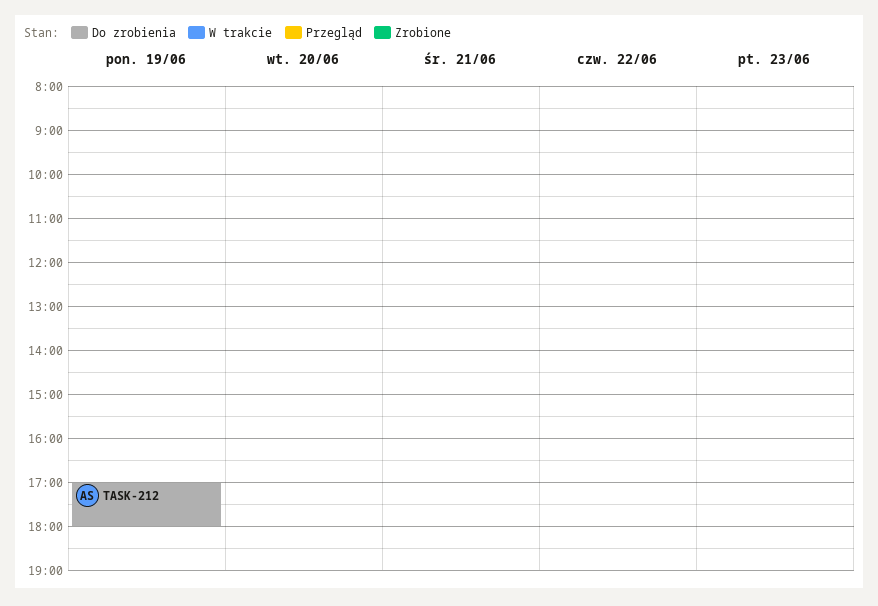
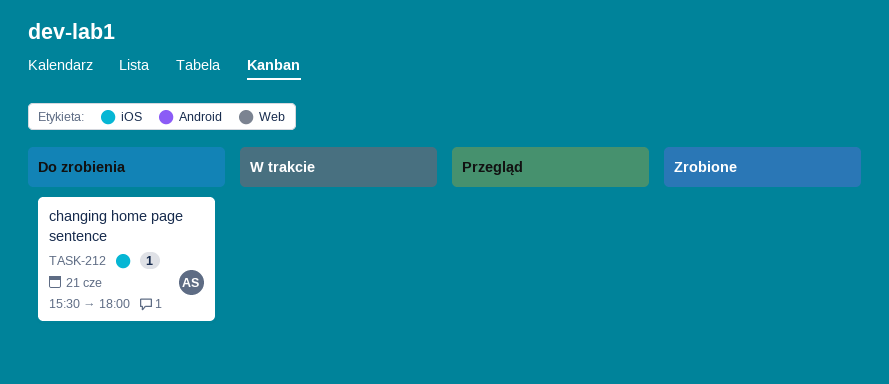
TASK-212, day: Jun 19 -> Jun 21
TASK-212, begins: 17:00 -> 15:30

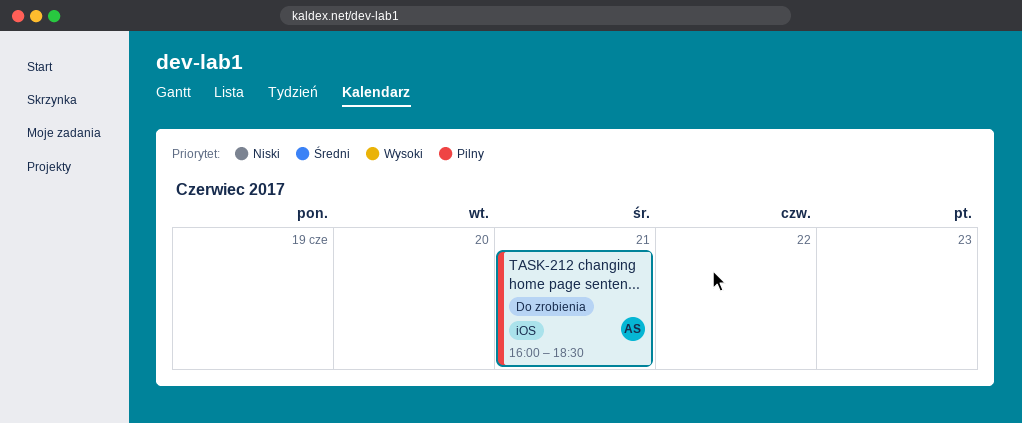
TASK-212, begins: 15:30 -> 16:00
TASK-212, ends: 18:00 -> 18:30

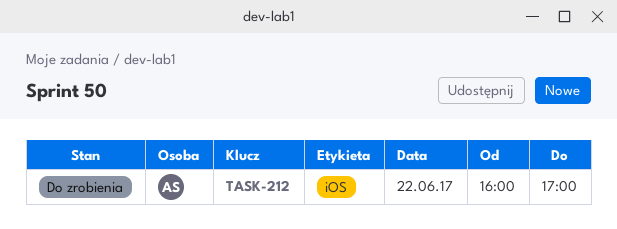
TASK-212, day: Jun 21 -> Jun 22
TASK-212, ends: 18:30 -> 17:00

